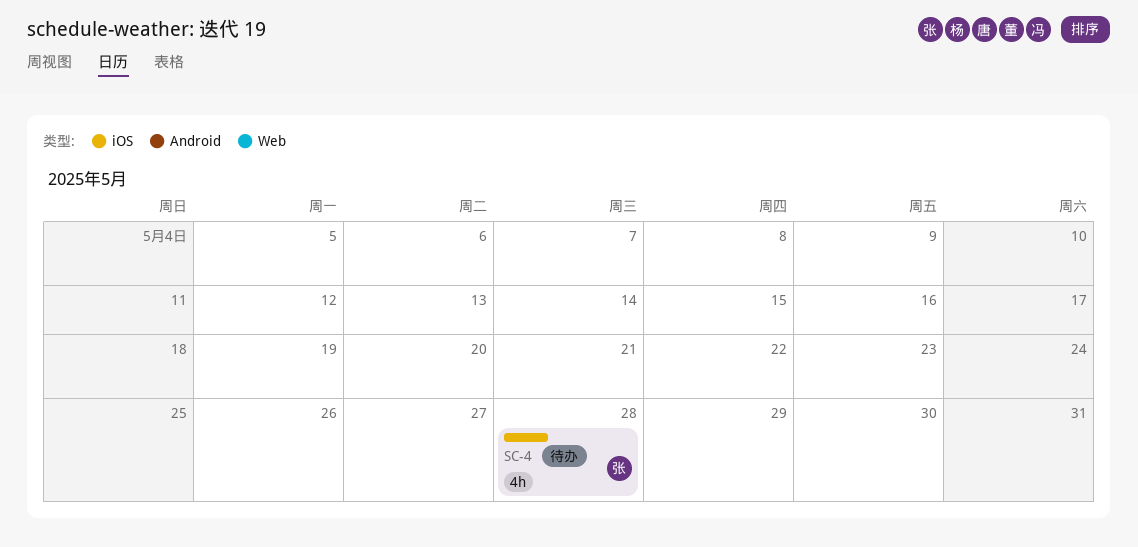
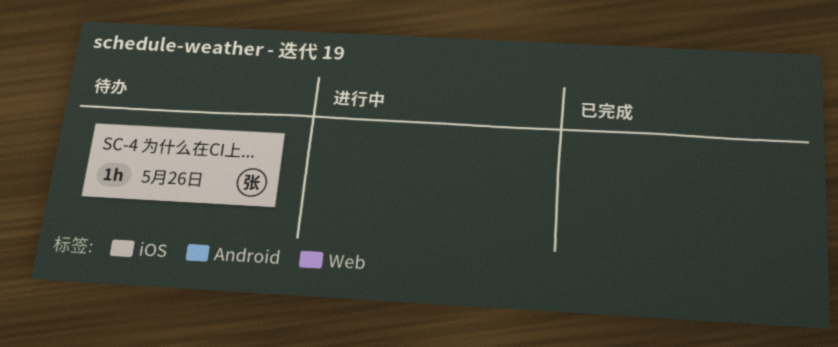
SC-4, estimate: 4h -> 1h
SC-4, due: May 28 -> May 26

